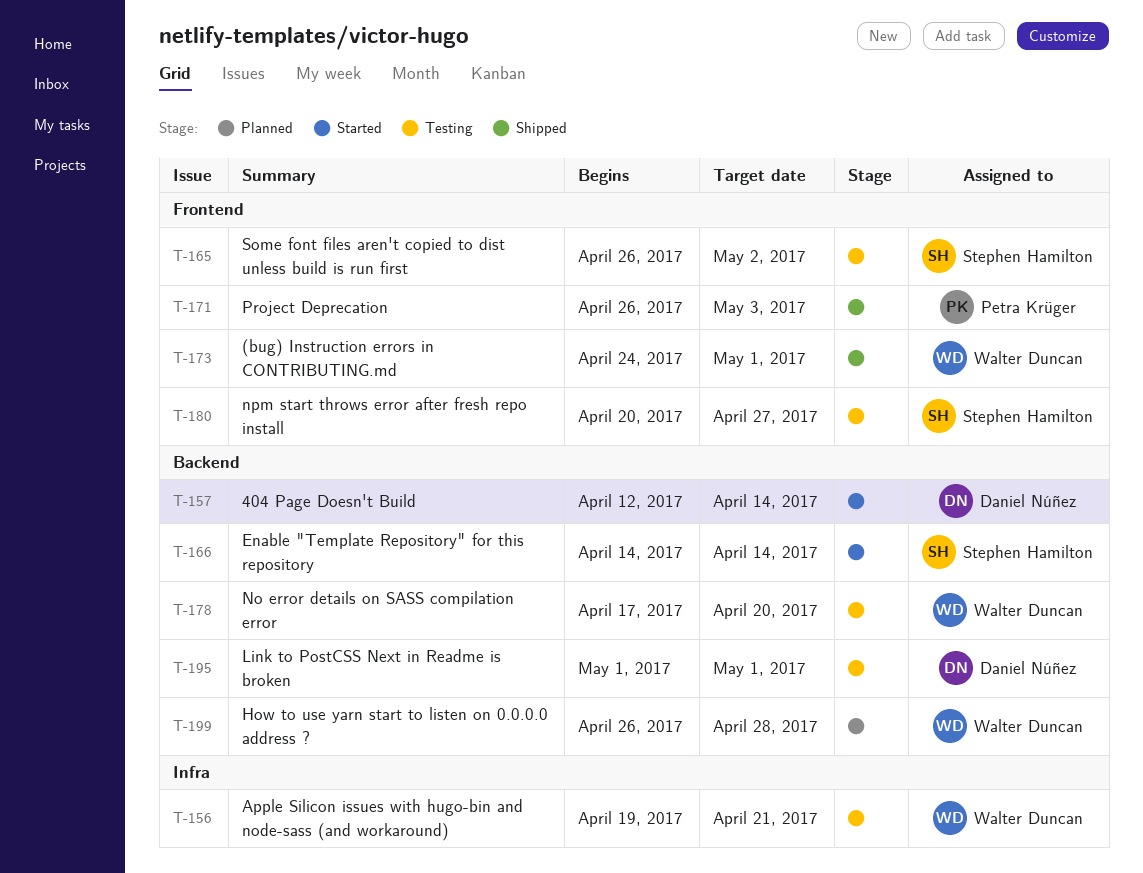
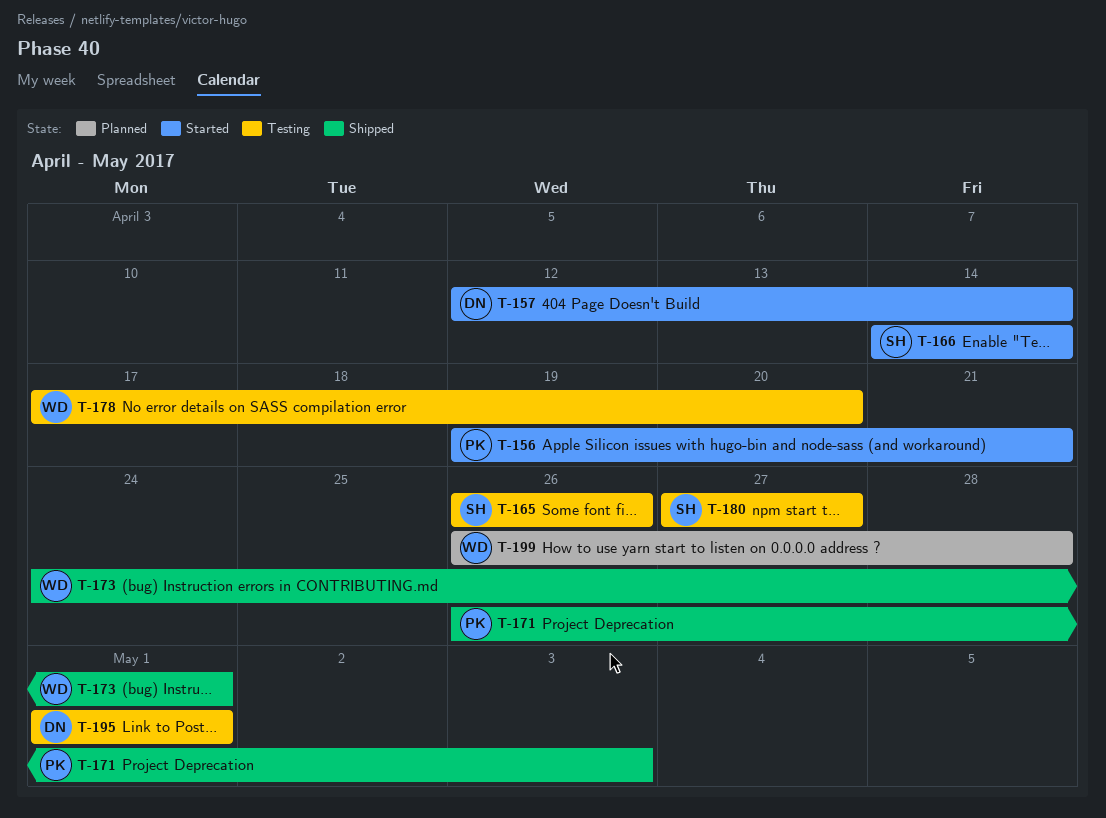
T-156, status: Testing -> Started
T-156, owner: Walter Duncan -> Petra Krüger
T-165, due: May 2 -> Apr 26
T-180, start: Apr 20 -> Apr 27

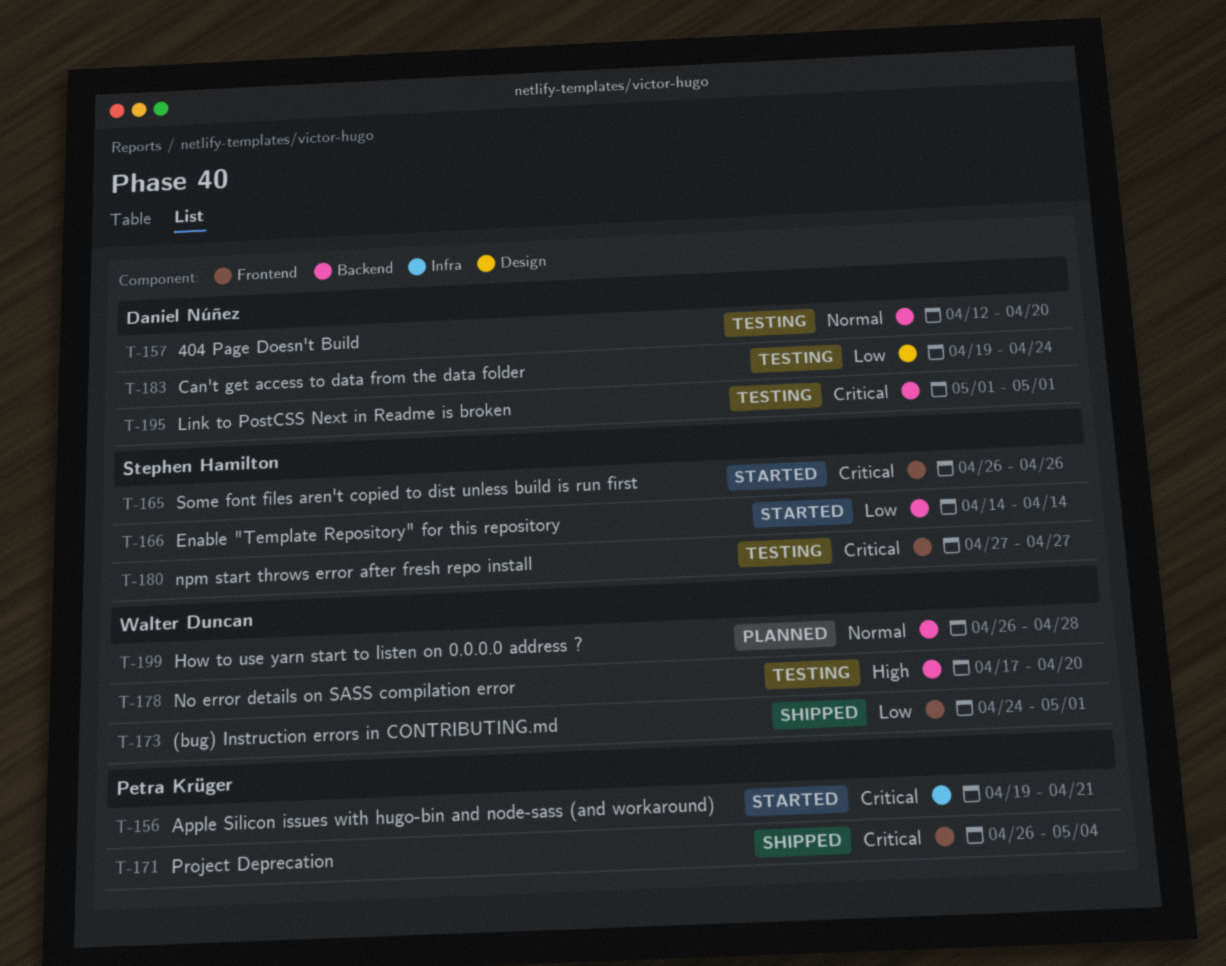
T-157, status: Started -> Testing
T-157, due: Apr 14 -> Apr 20
T-165, status: Testing -> Started
T-171, due: May 3 -> May 4
T-183: none -> present

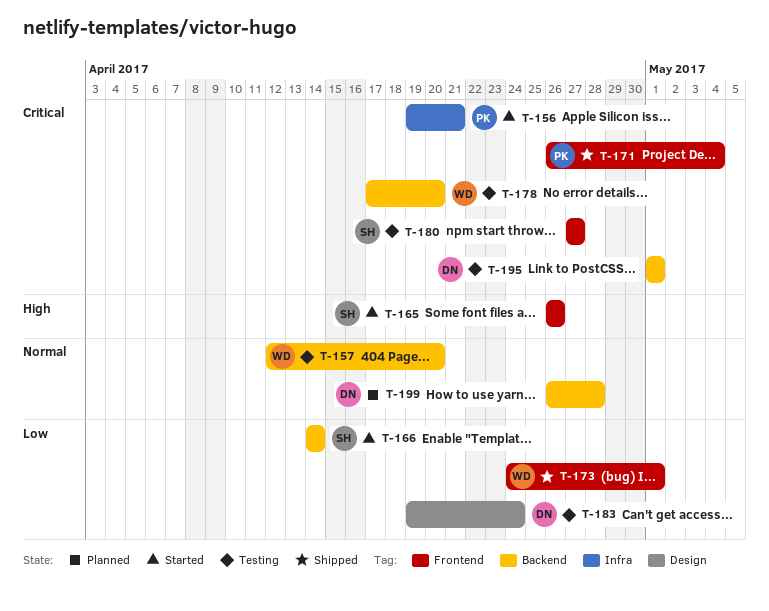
T-157, owner: Daniel Núñez -> Walter Duncan
T-165, priority: Critical -> High
T-178, priority: High -> Critical
T-199, owner: Walter Duncan -> Daniel Núñez

